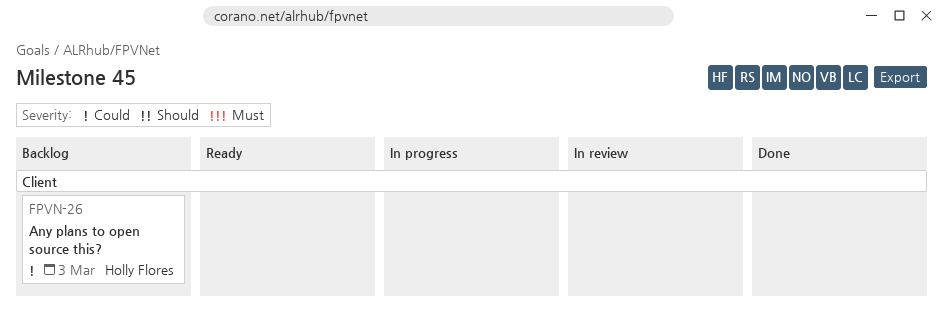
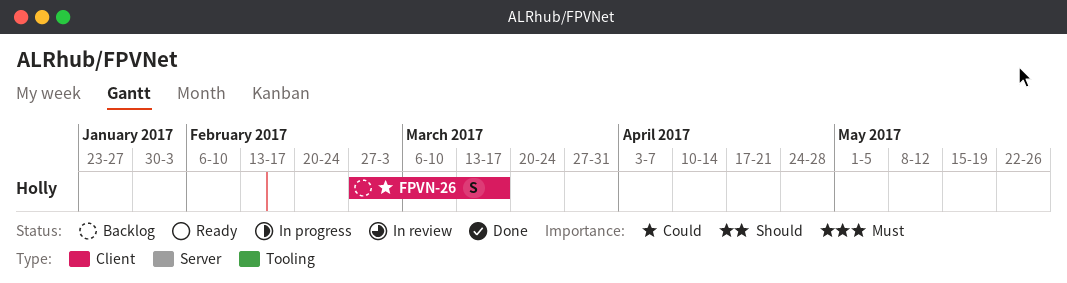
FPVN-26, due: Mar 3 -> Mar 17

